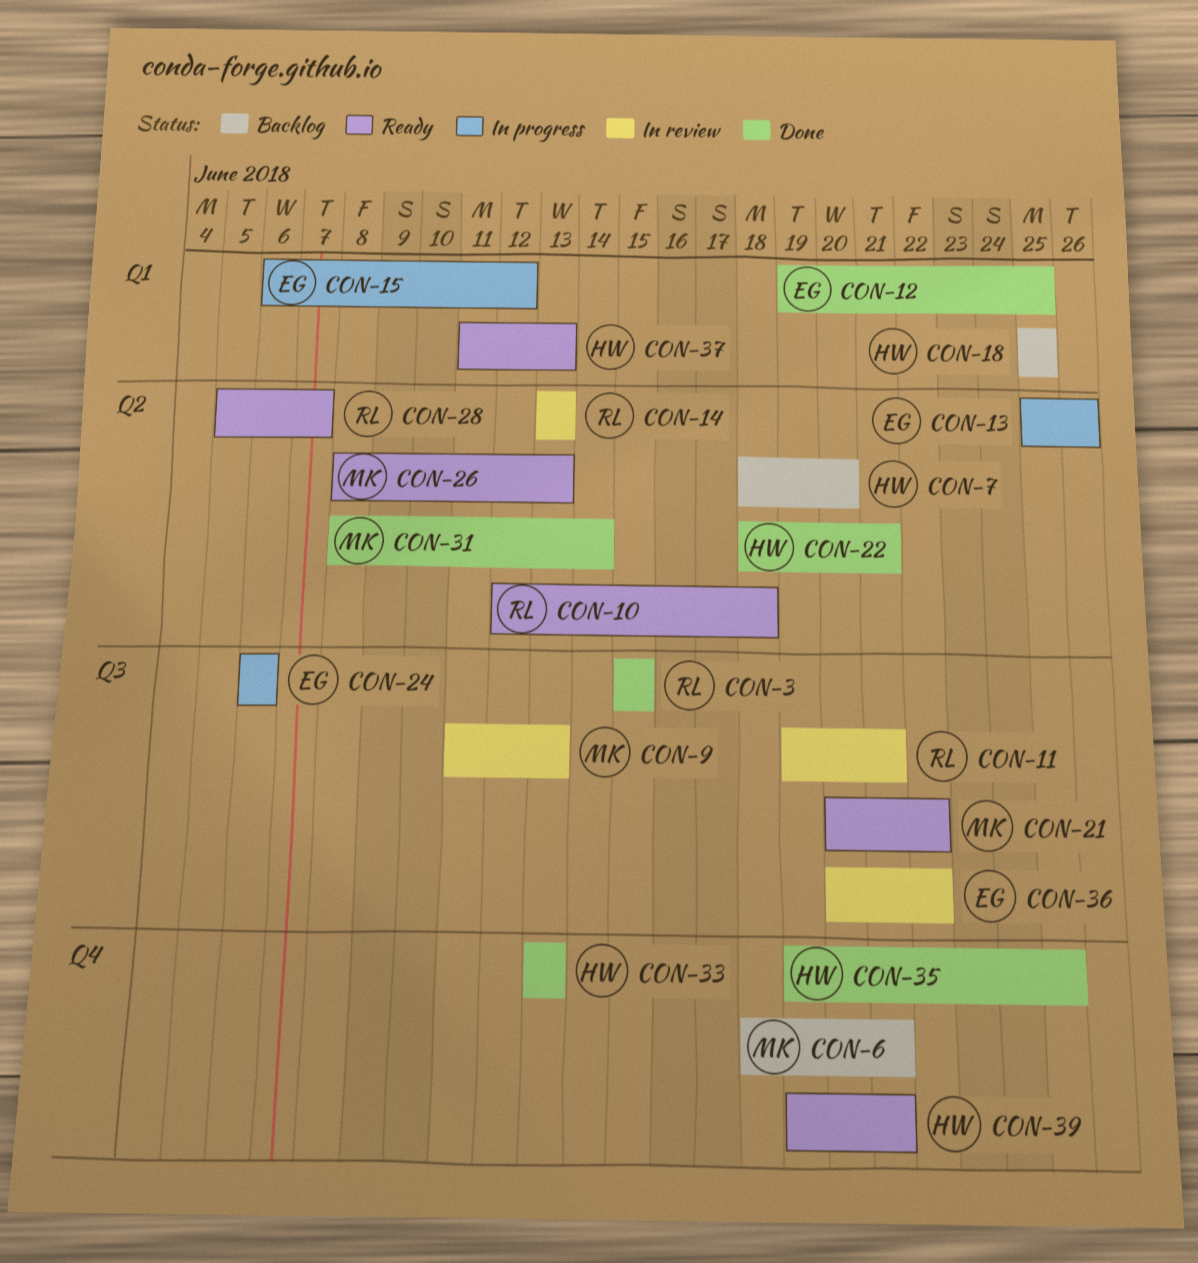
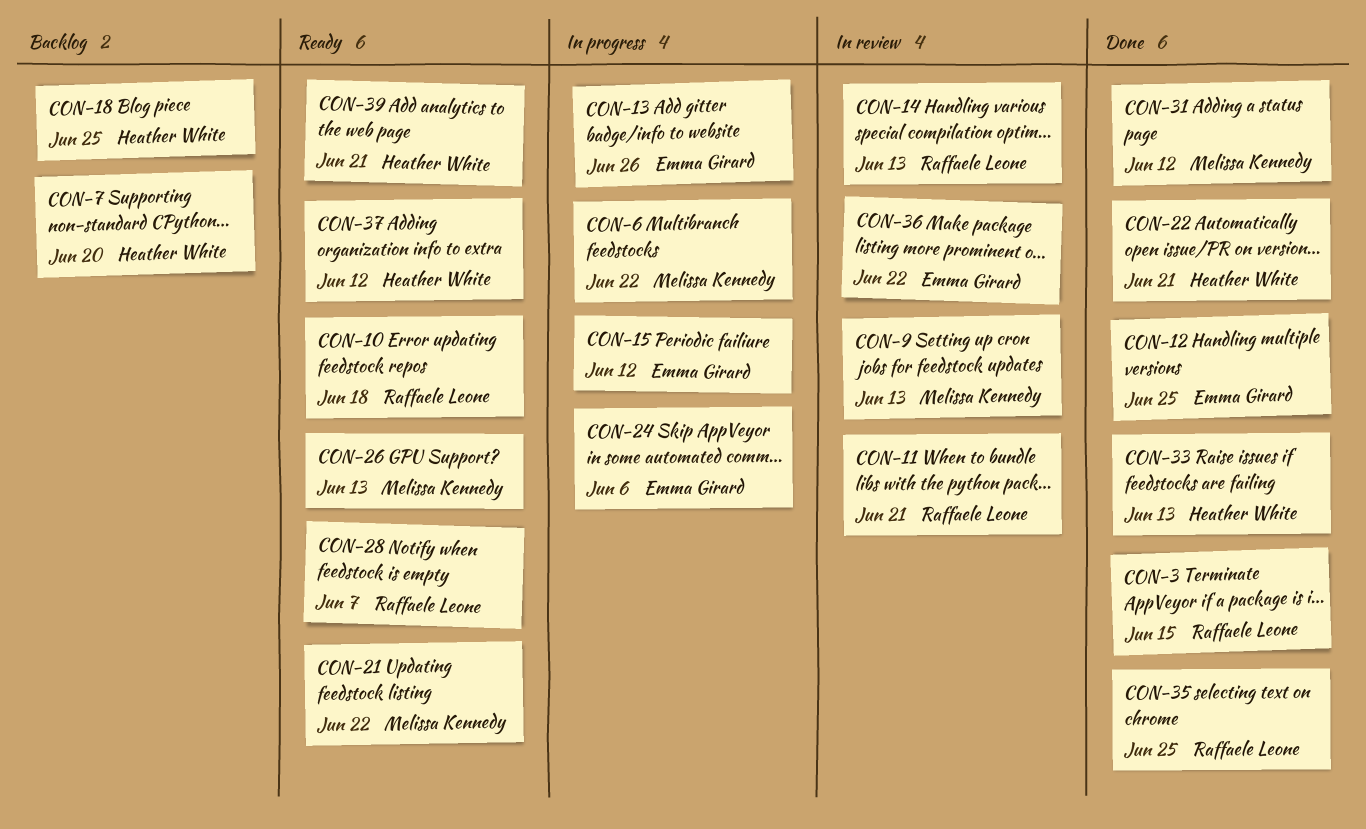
CON-6, status: Backlog -> In progress
CON-6, due: Jun 21 -> Jun 22
CON-31, due: Jun 14 -> Jun 12
CON-35, owner: Heather White -> Raffaele Leone
CON-37, due: Jun 13 -> Jun 12

